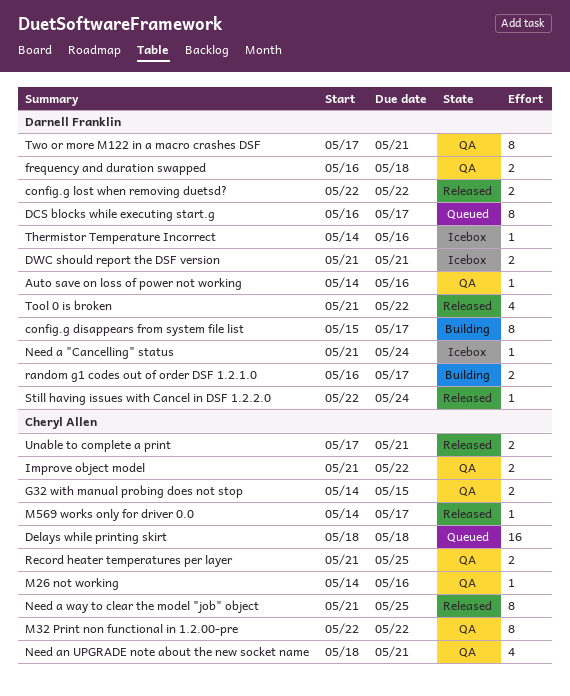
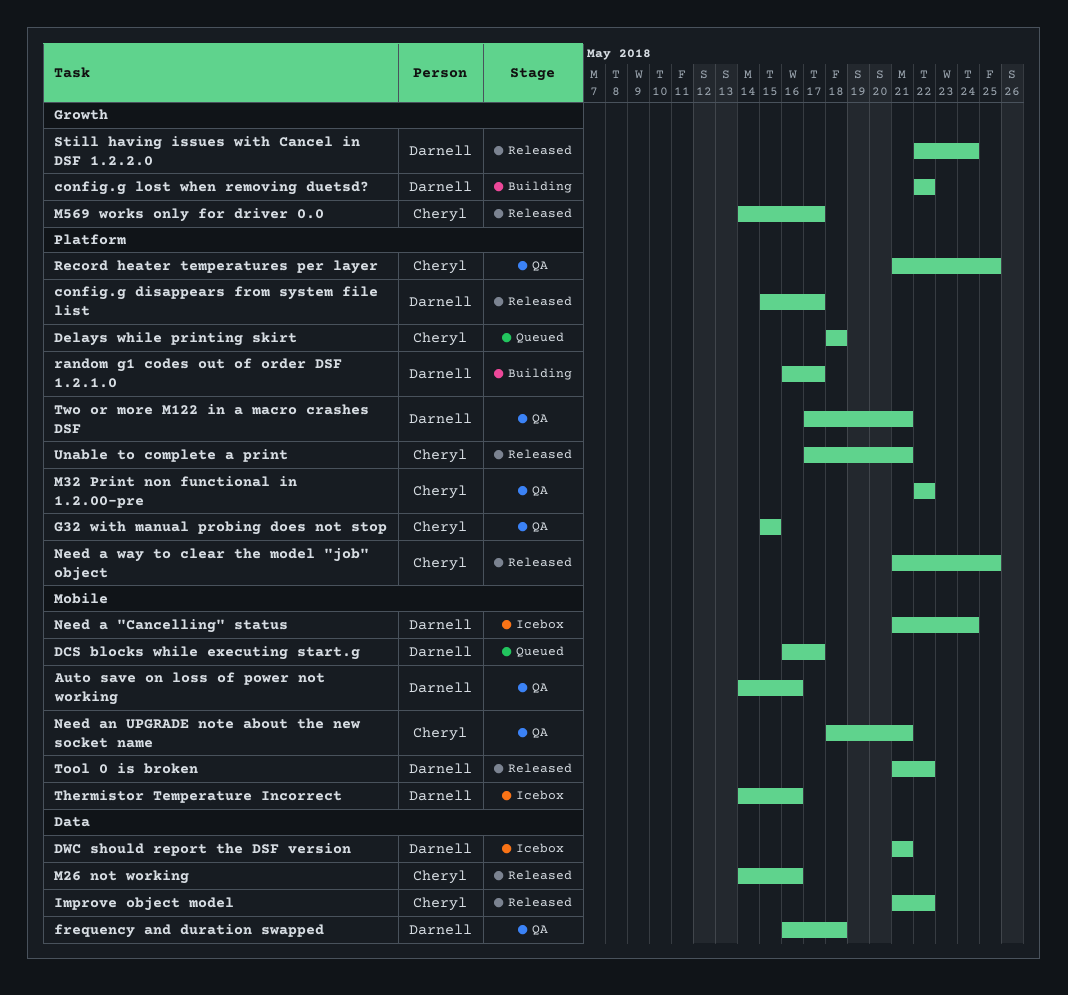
config.g disappears from system file list, status: Building -> Released
config.g lost when removing duetsd?, status: Released -> Building
G32 with manual probing does not stop, start: May 14 -> May 15
Improve object model, status: QA -> Released
M26 not working, status: QA -> Released

